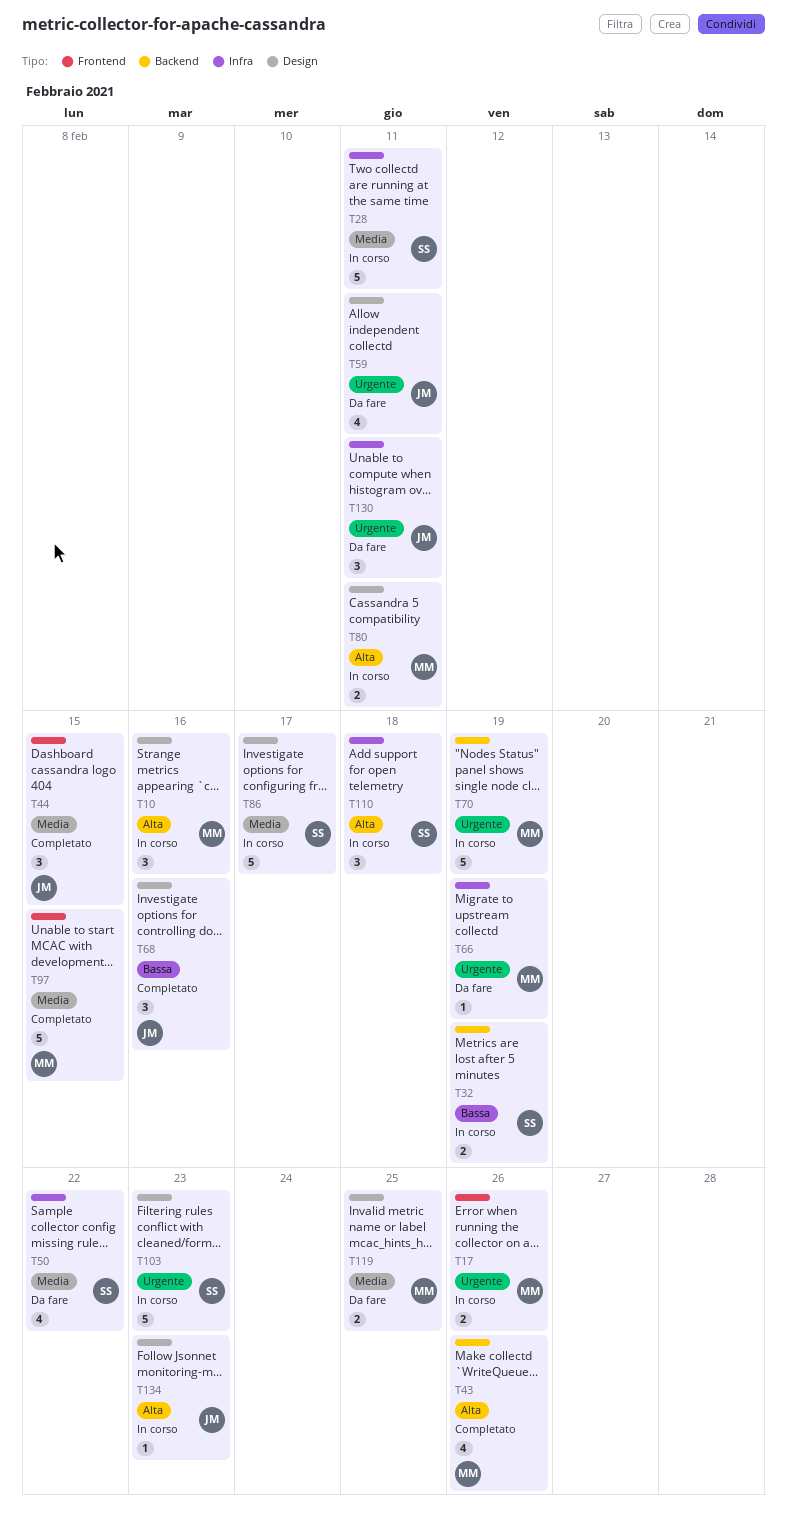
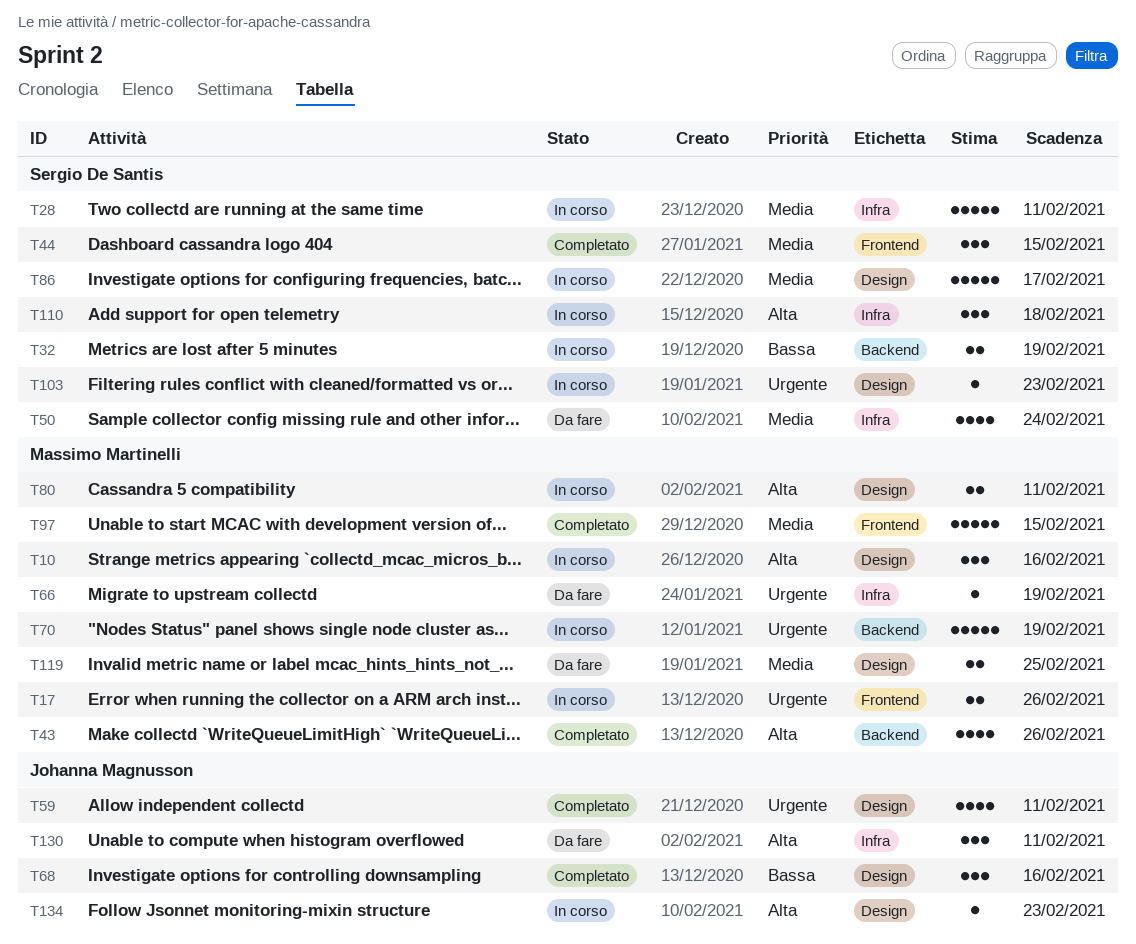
T44, owner: Johanna Magnusson -> Sergio De Santis
T50, due: Feb 22 -> Feb 24
T59, status: Da fare -> Completato
T103, estimate: 5 -> 1
T130, priority: Urgente -> Alta

